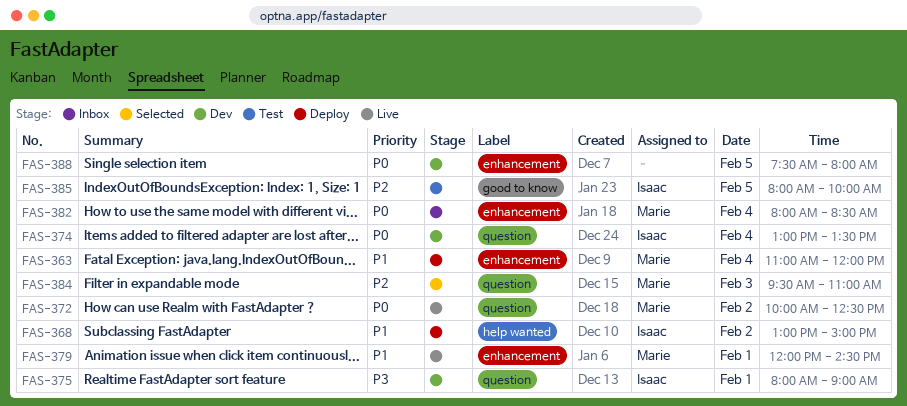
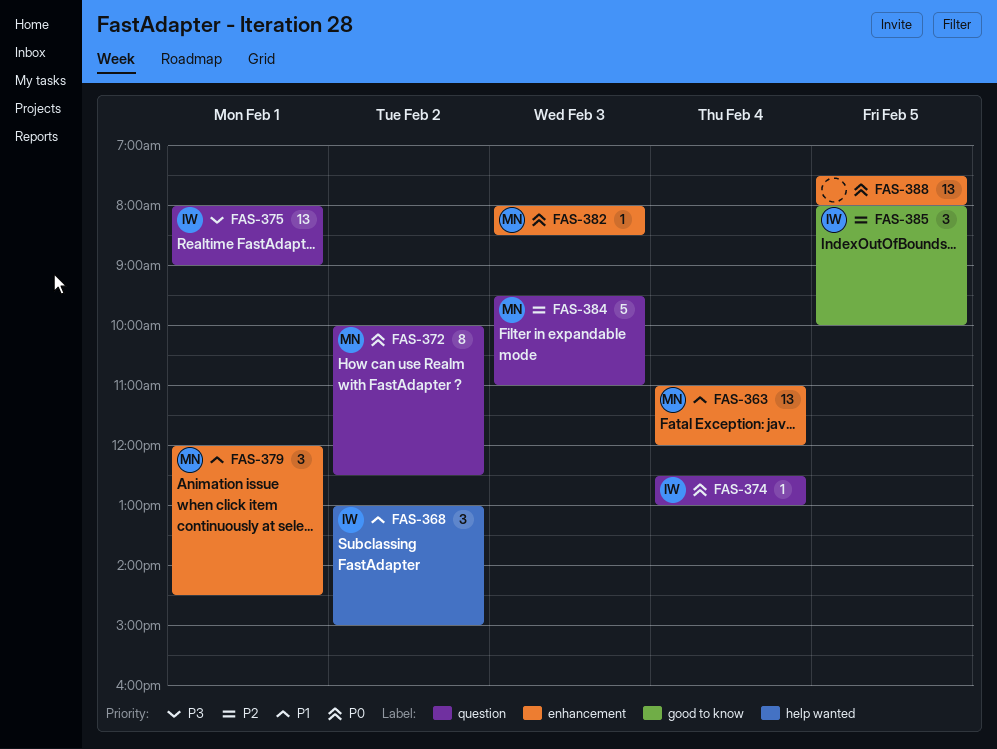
FAS-374, begins: 13:00 -> 12:30
FAS-374, ends: 13:30 -> 13:00
FAS-382, day: Feb 4 -> Feb 3

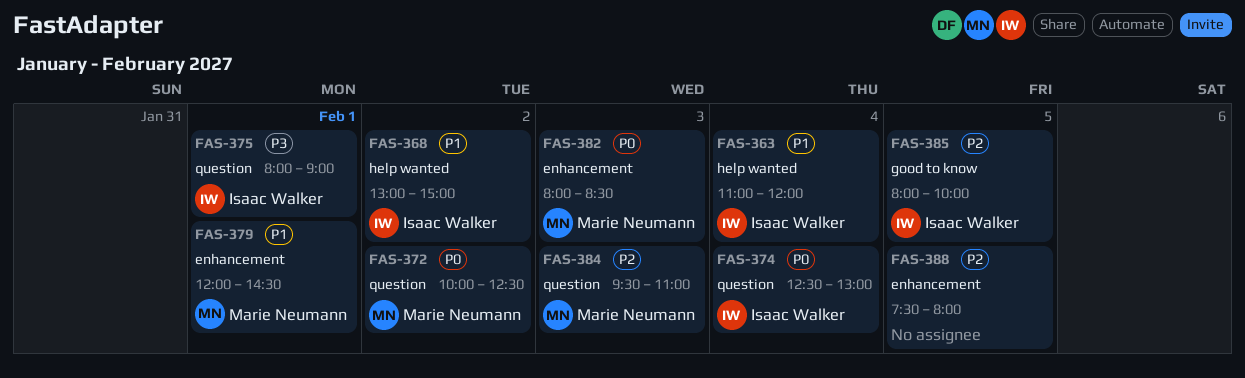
FAS-363, owner: Marie Neumann -> Isaac Walker
FAS-363, label: enhancement -> help wanted
FAS-388, priority: P0 -> P2

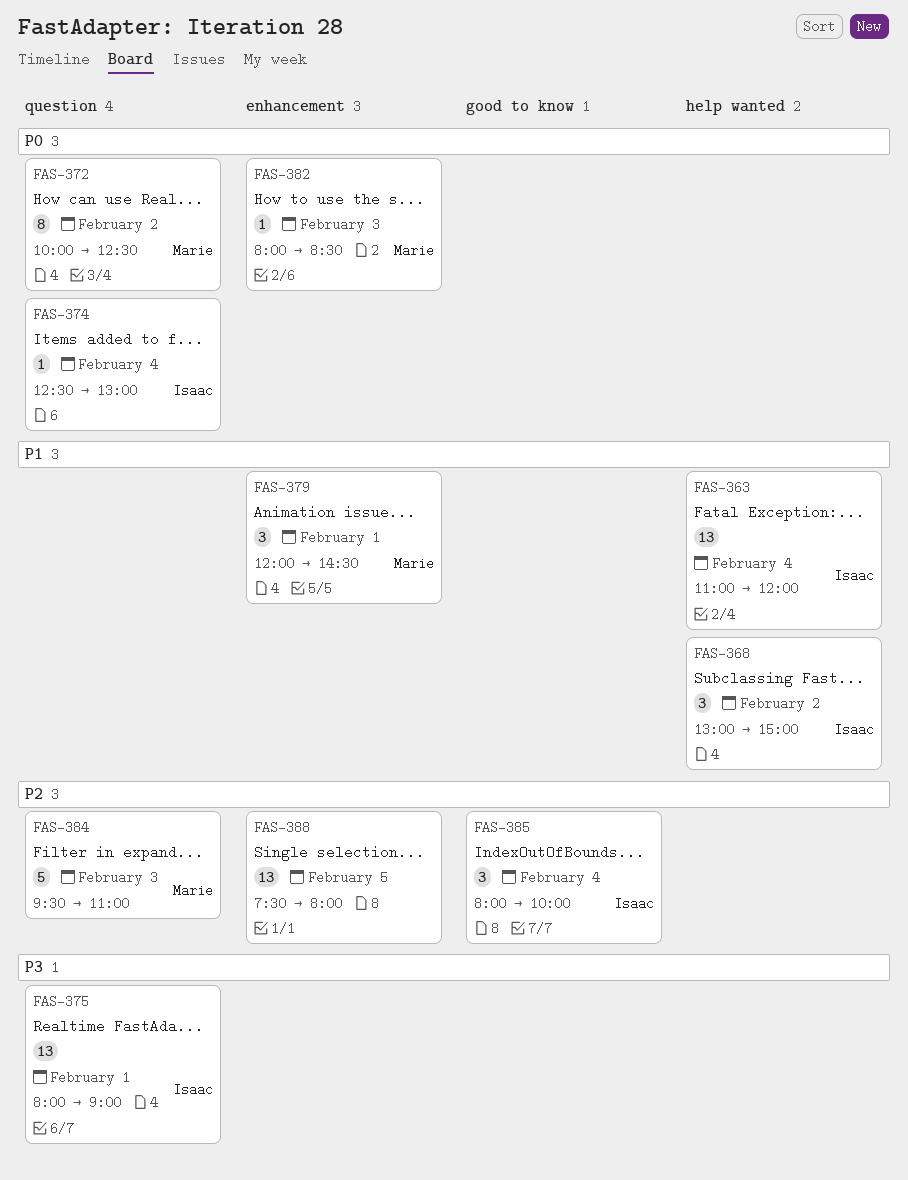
FAS-385, day: Feb 5 -> Feb 4

